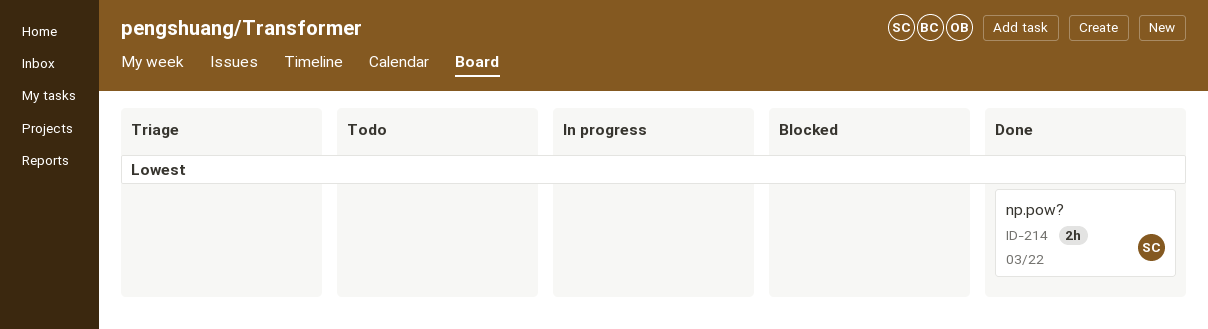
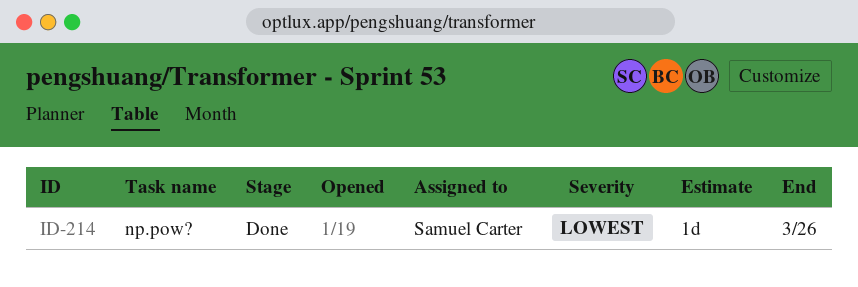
ID-214, estimate: 2h -> 1d
ID-214, due: Mar 22 -> Mar 26

